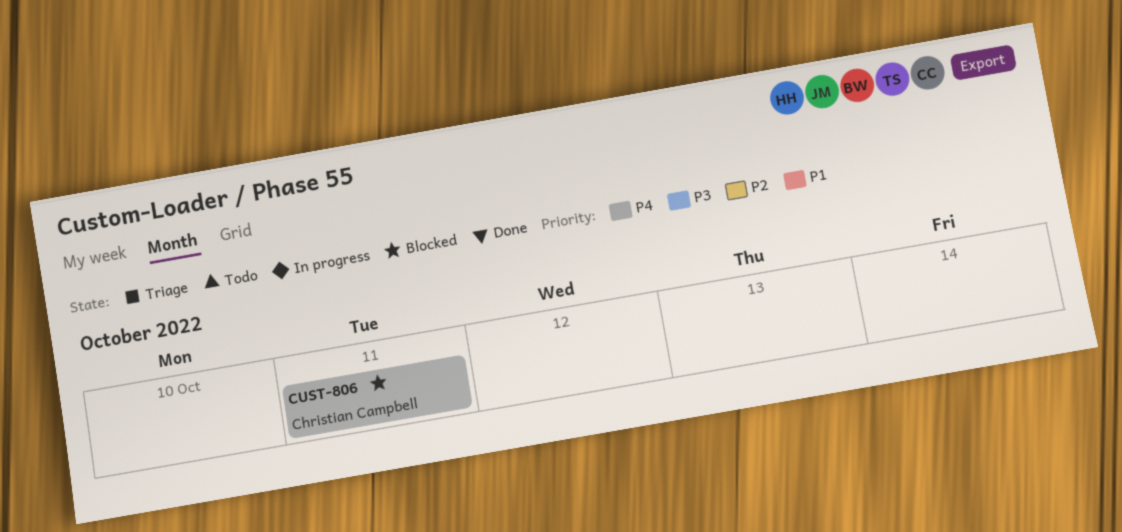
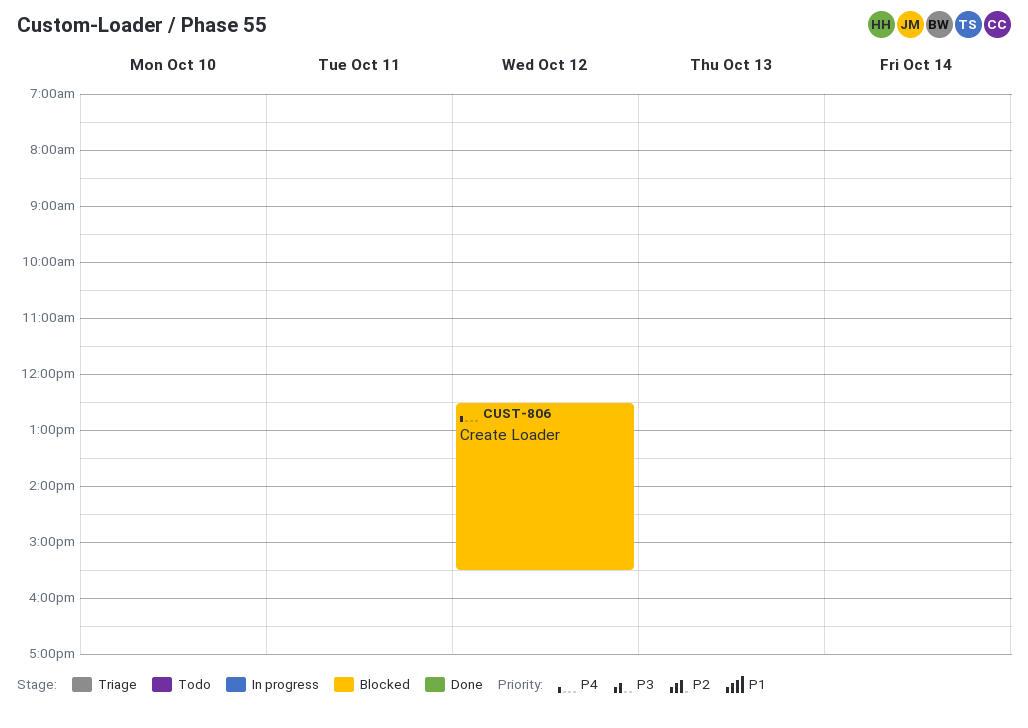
CUST-806, day: Oct 11 -> Oct 12

